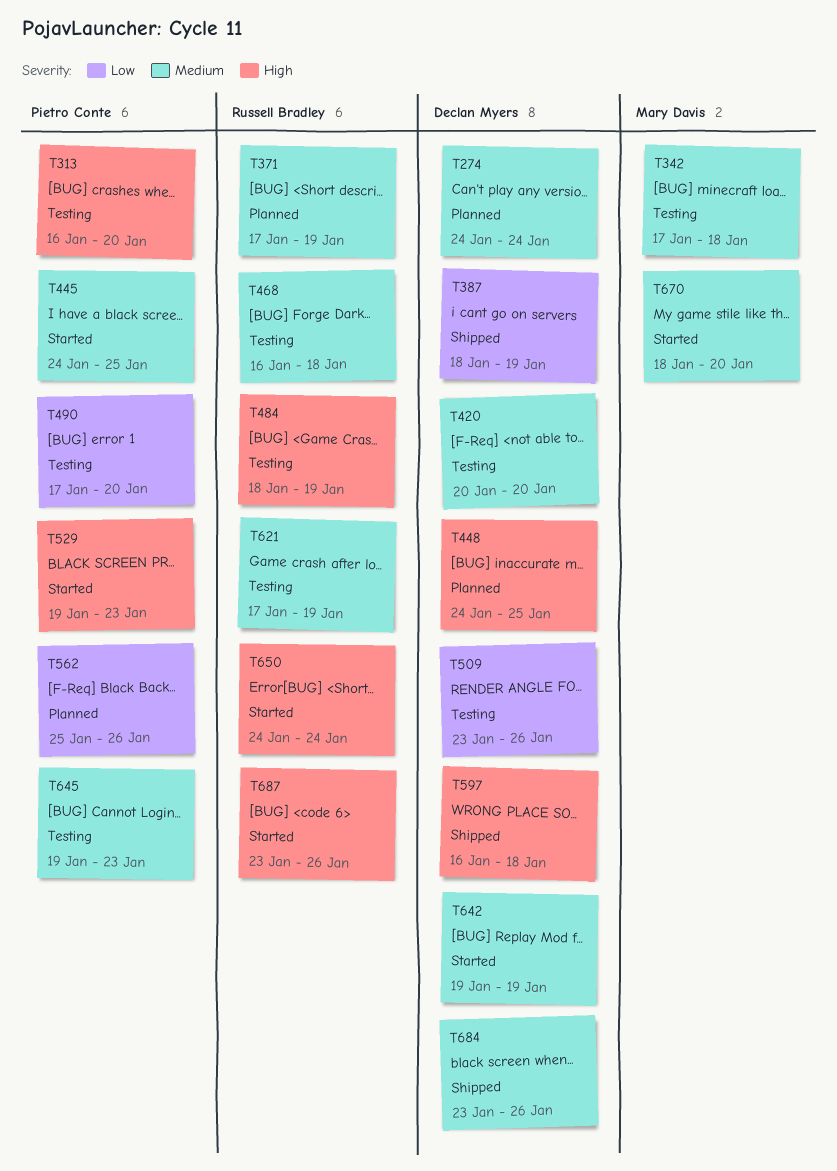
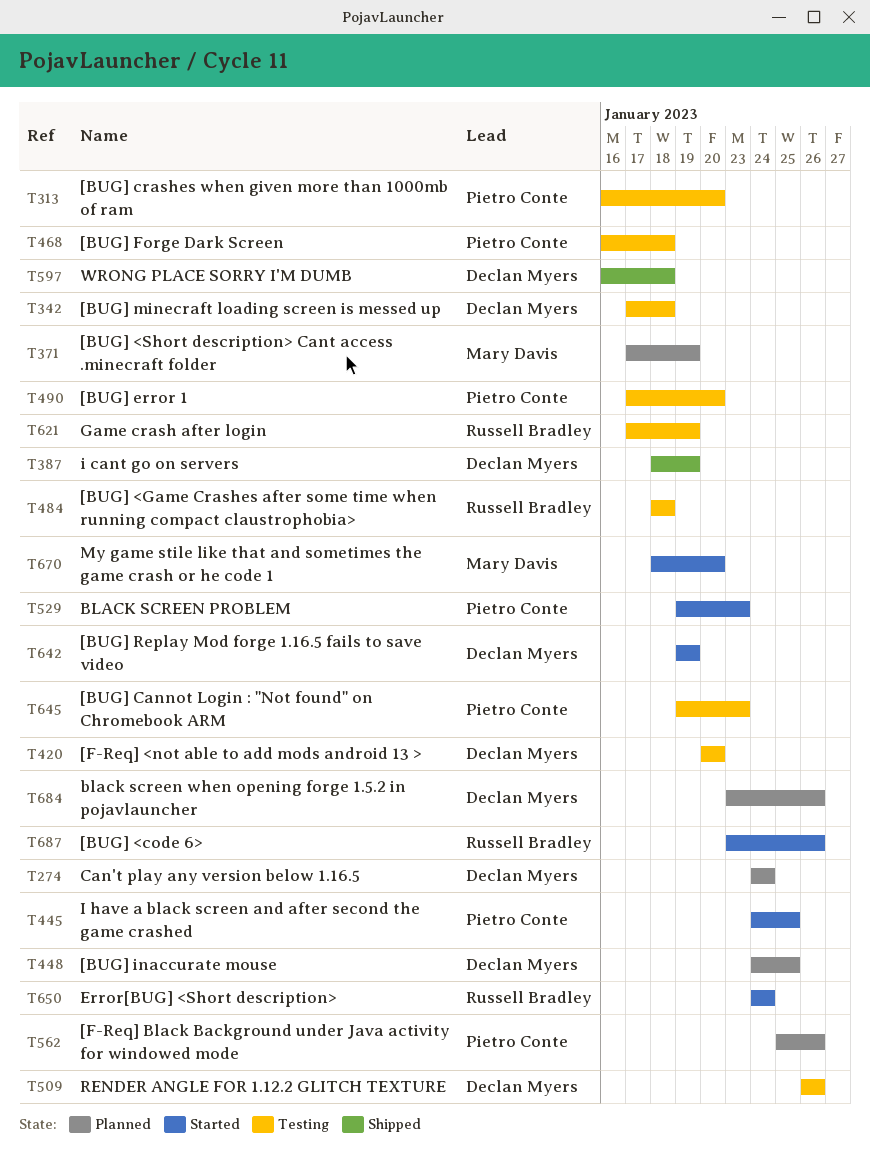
T342, owner: Mary Davis -> Declan Myers
T371, owner: Russell Bradley -> Mary Davis
T468, owner: Russell Bradley -> Pietro Conte
T484, due: Jan 19 -> Jan 18
T509, start: Jan 23 -> Jan 26
T684, status: Shipped -> Planned

